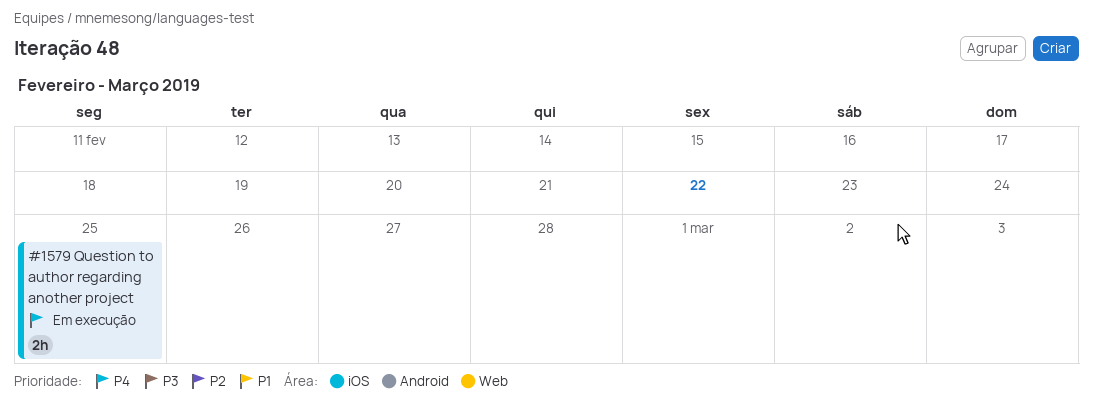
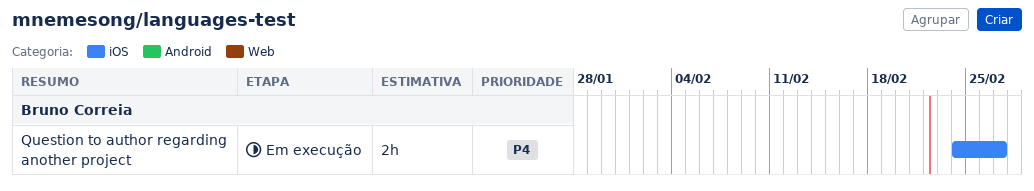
Question to author regarding another project, due: Feb 25 -> Feb 27

